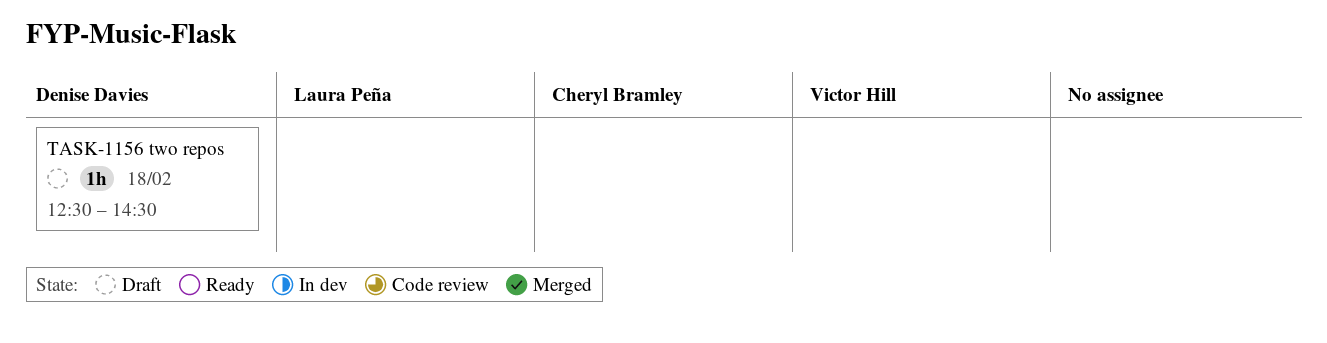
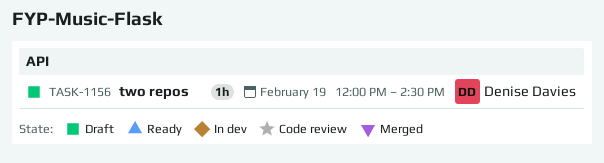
TASK-1156, day: Feb 18 -> Feb 19
TASK-1156, begins: 12:30 -> 12:00

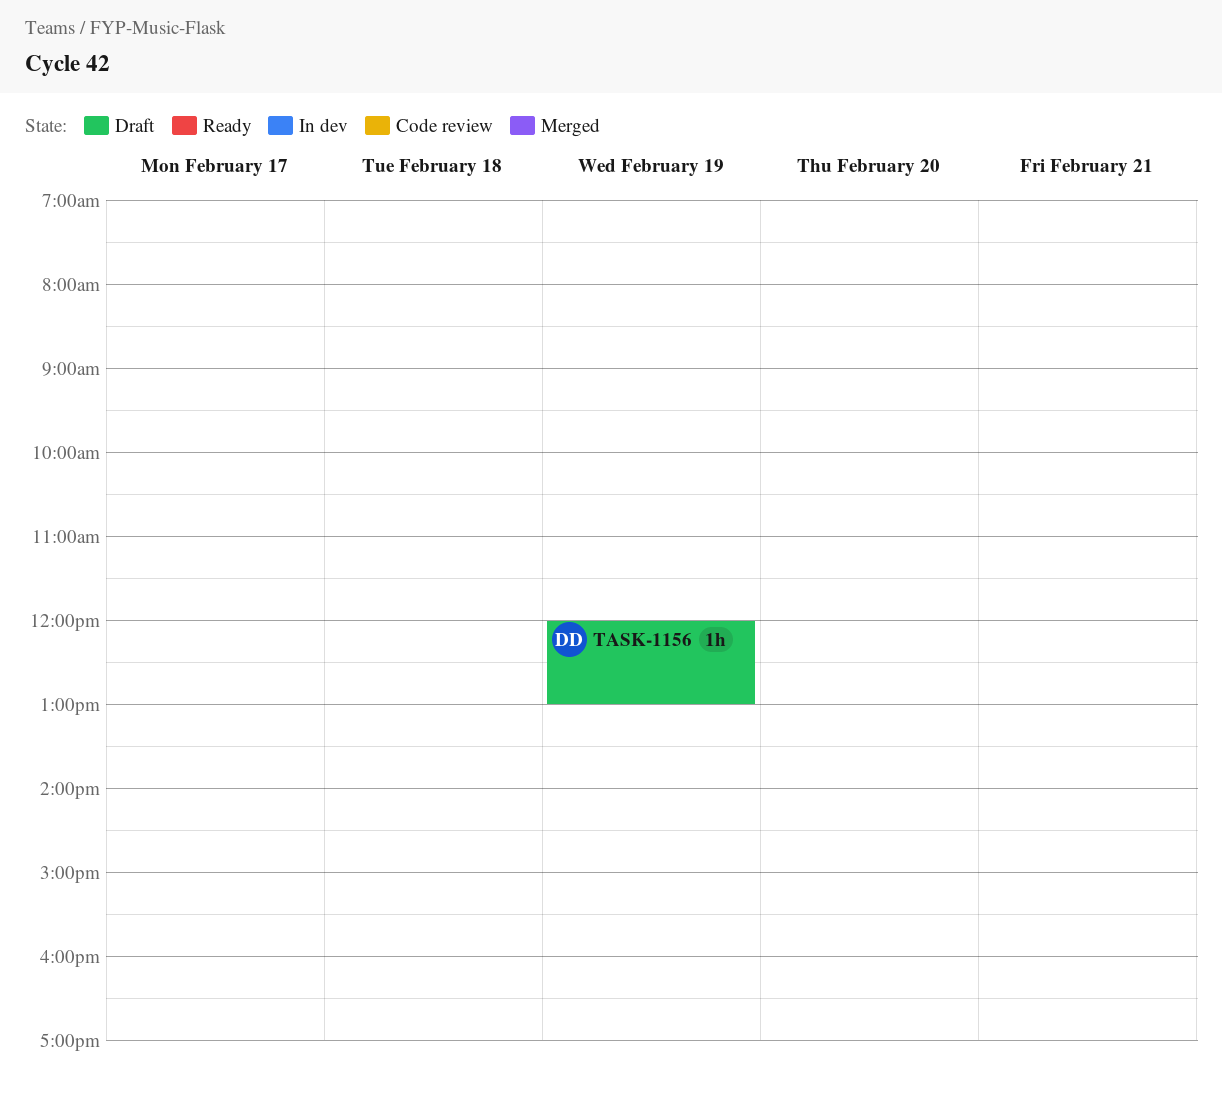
TASK-1156, ends: 14:30 -> 13:00

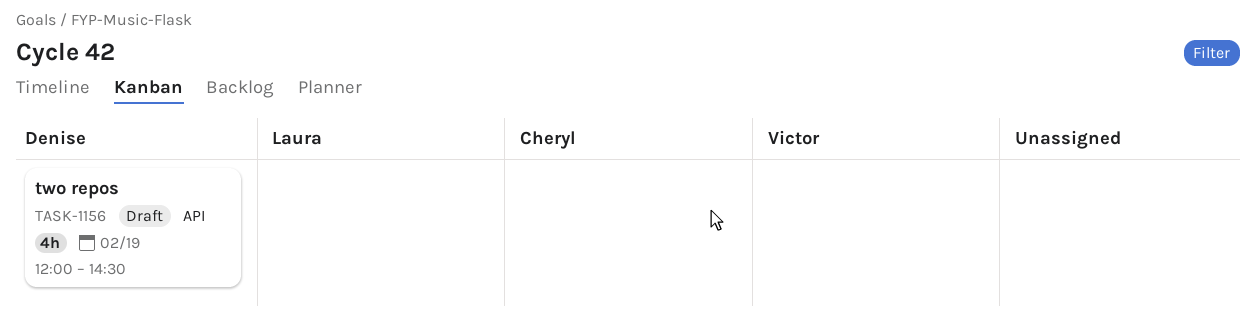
TASK-1156, estimate: 1h -> 4h
TASK-1156, ends: 13:00 -> 14:30

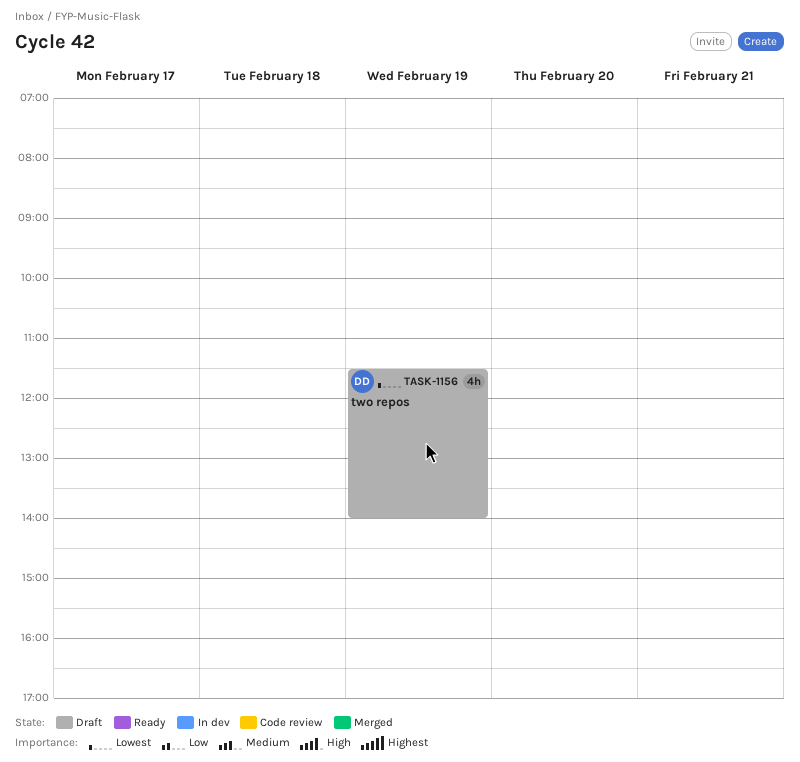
TASK-1156, begins: 12:00 -> 11:30
TASK-1156, ends: 14:30 -> 14:00

